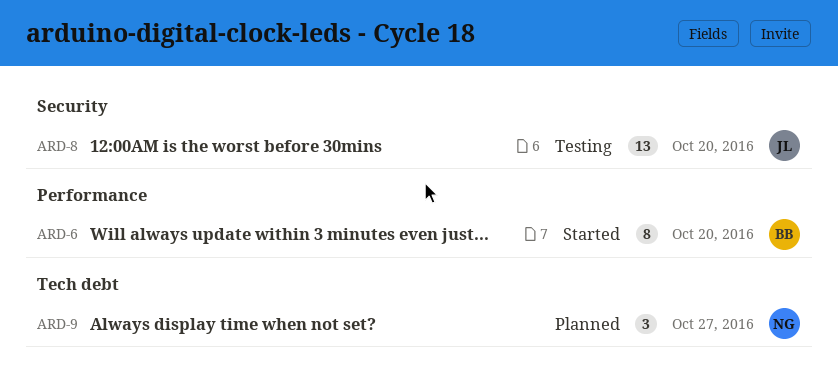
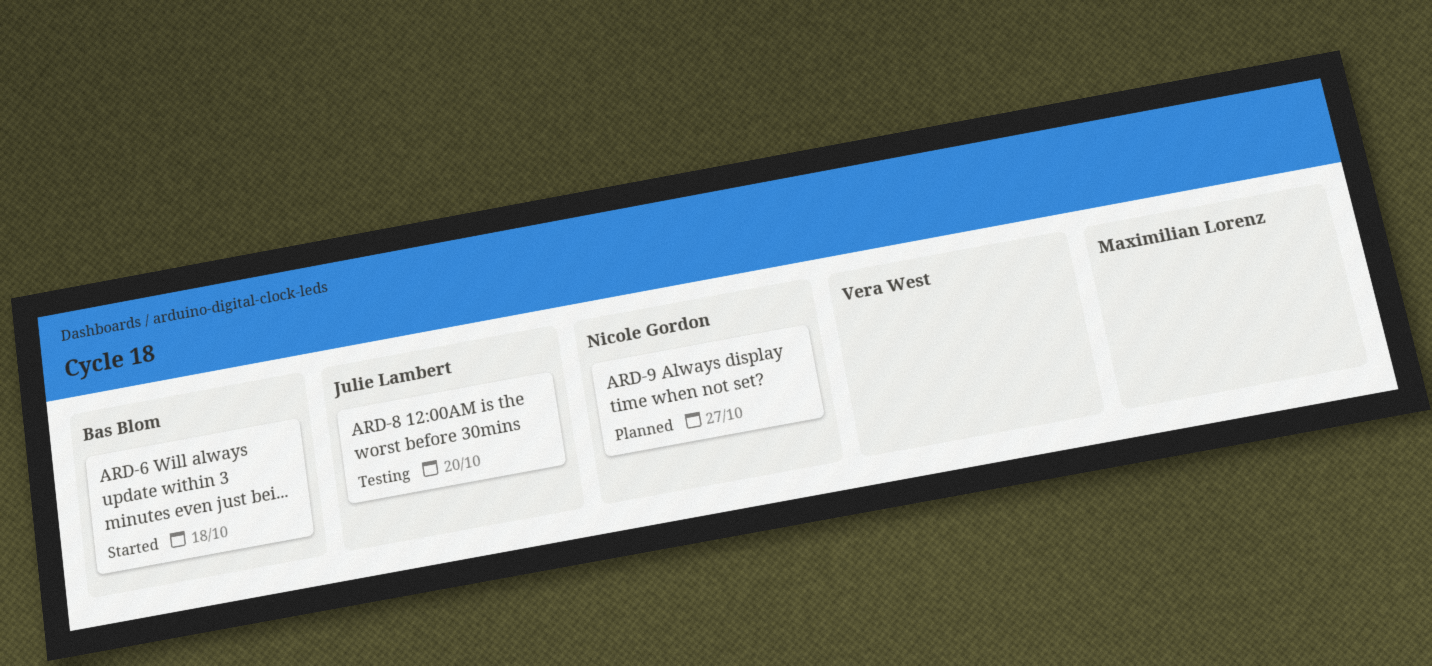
ARD-6, due: Oct 20 -> Oct 18

